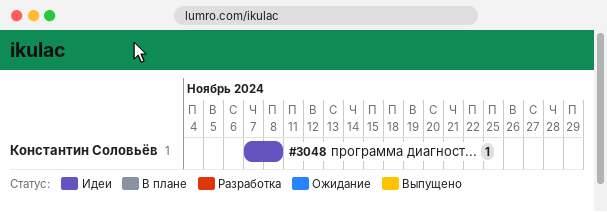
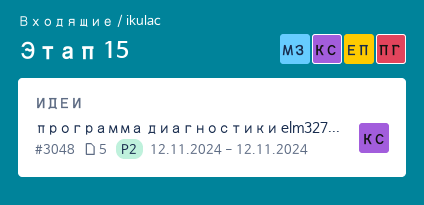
#3048, start: Nov 7 -> Nov 12
#3048, due: Nov 8 -> Nov 12

